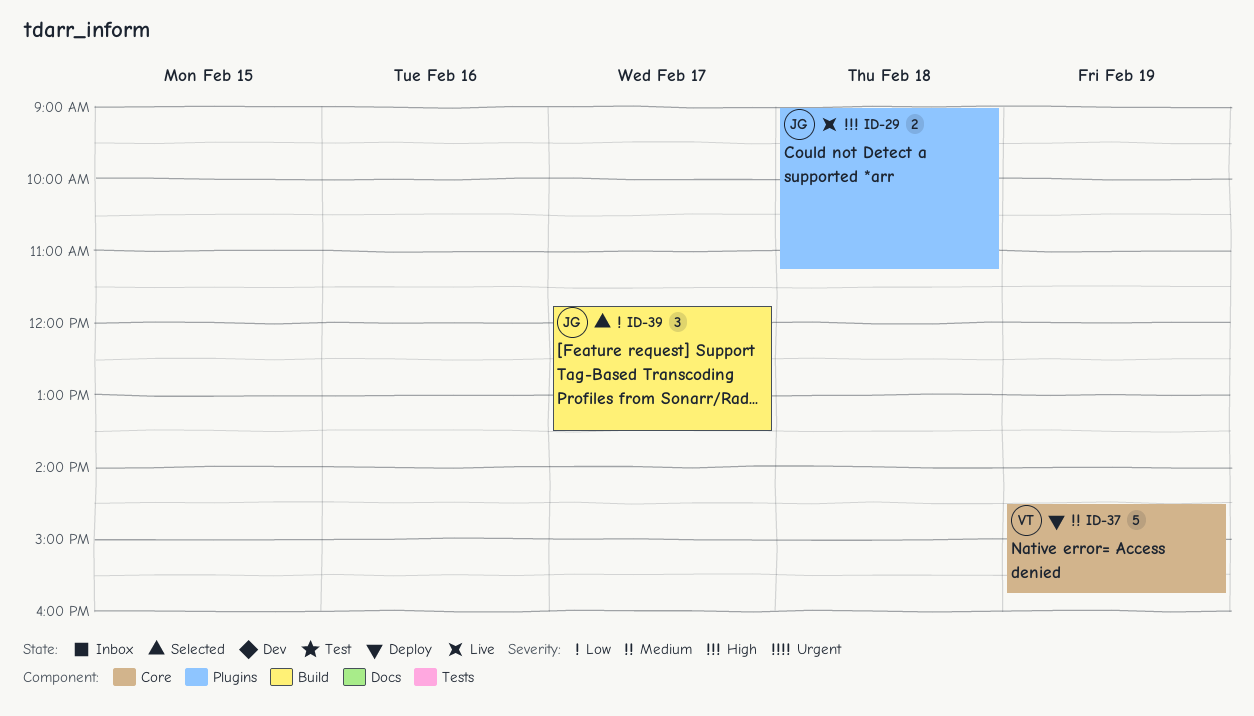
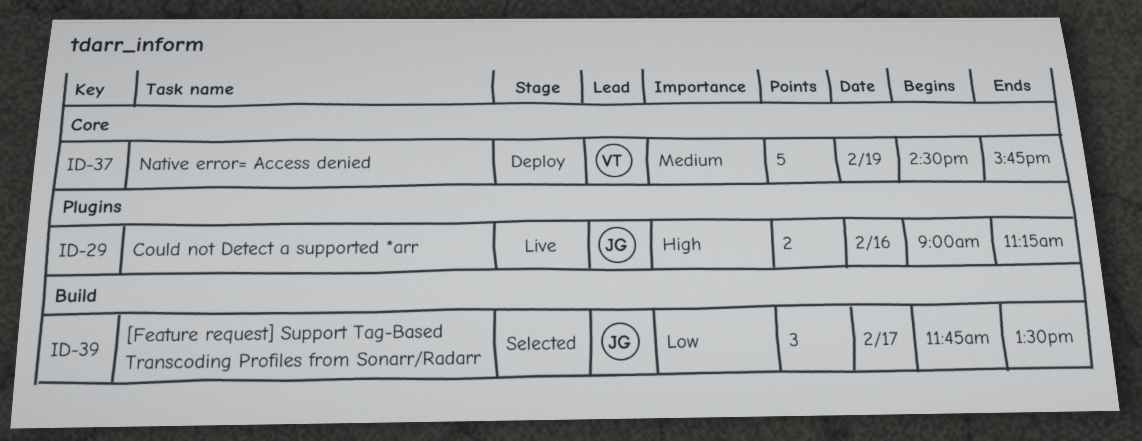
ID-29, day: Feb 18 -> Feb 16

